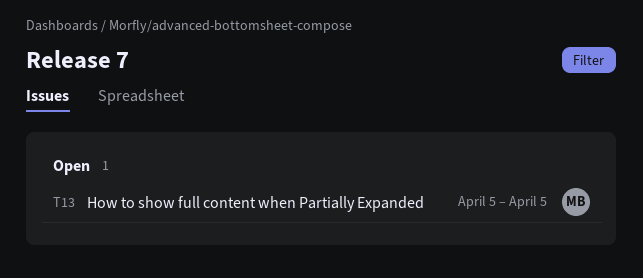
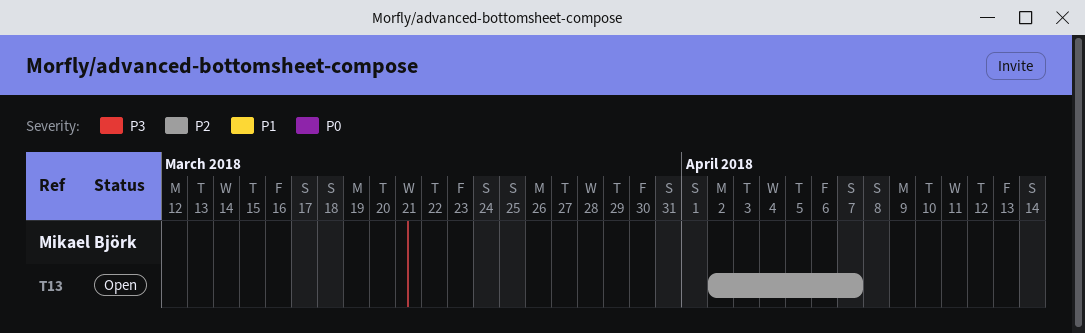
T13, start: Apr 5 -> Apr 2
T13, due: Apr 5 -> Apr 7

